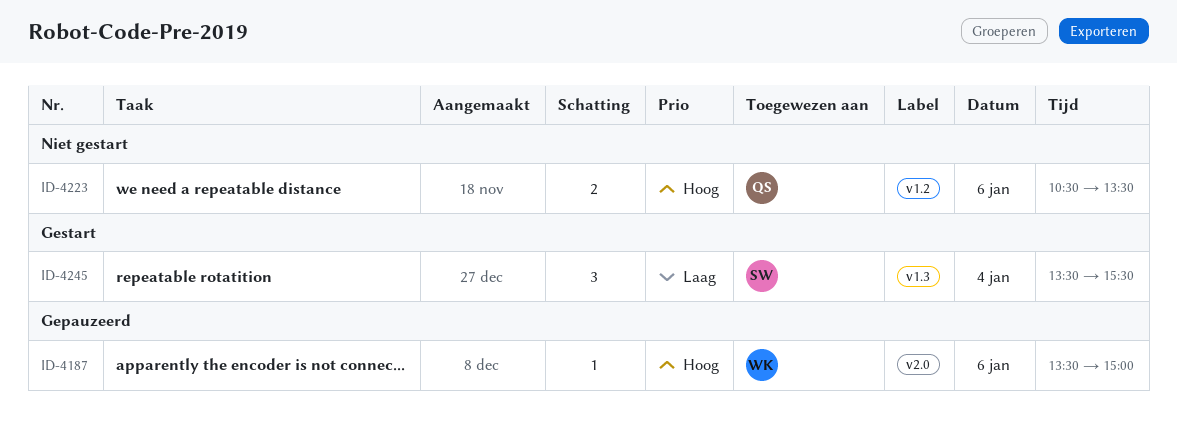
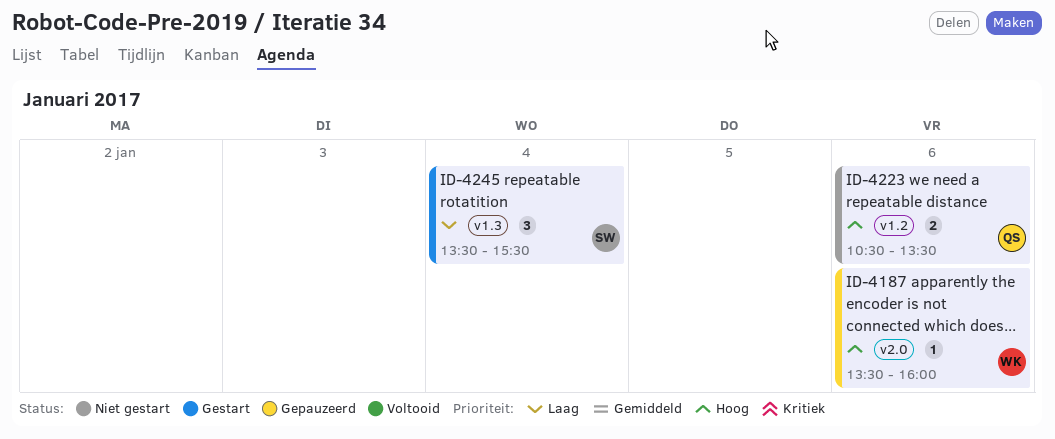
ID-4187, ends: 15:00 -> 16:00

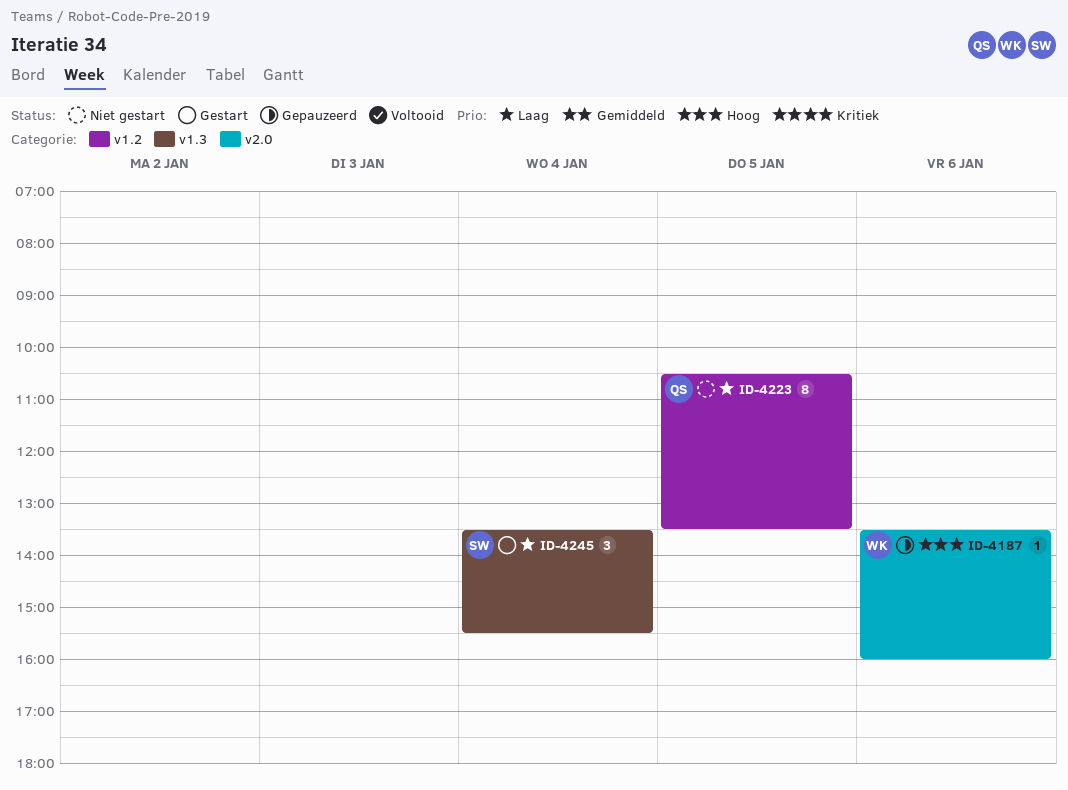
ID-4223, priority: Hoog -> Laag
ID-4223, estimate: 2 -> 8
ID-4223, day: Jan 6 -> Jan 5

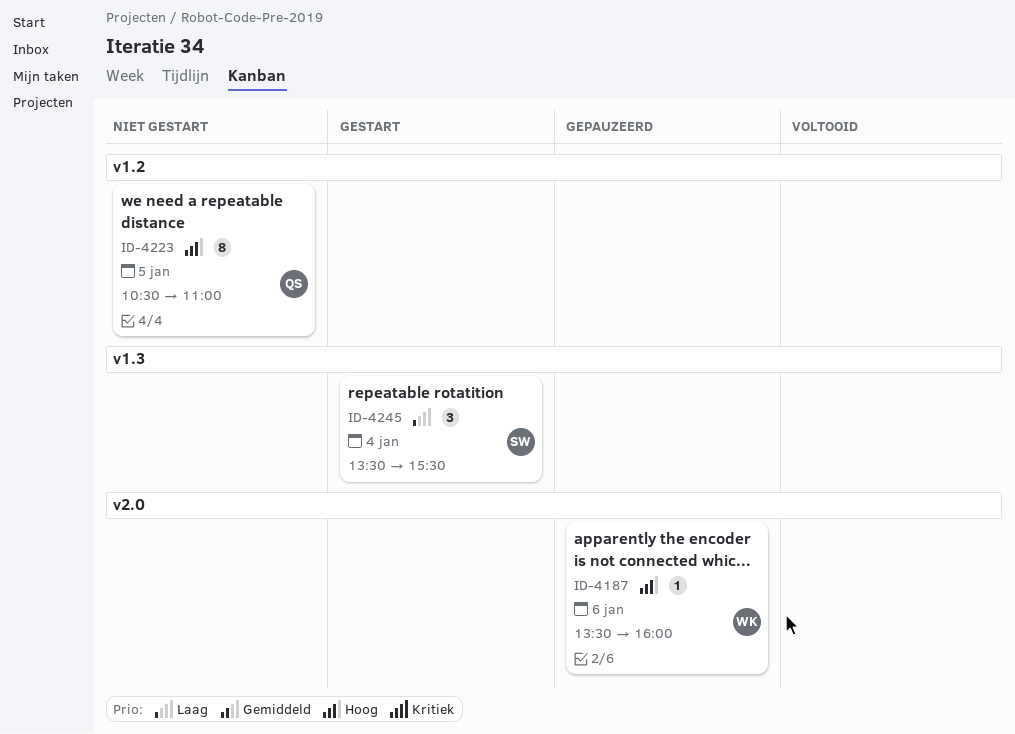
ID-4223, priority: Laag -> Hoog
ID-4223, ends: 13:30 -> 11:00

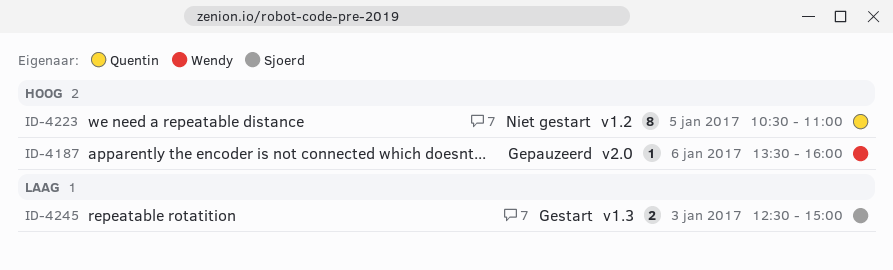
ID-4245, estimate: 3 -> 2
ID-4245, day: Jan 4 -> Jan 3
ID-4245, begins: 13:30 -> 12:30
ID-4245, ends: 15:30 -> 15:00

